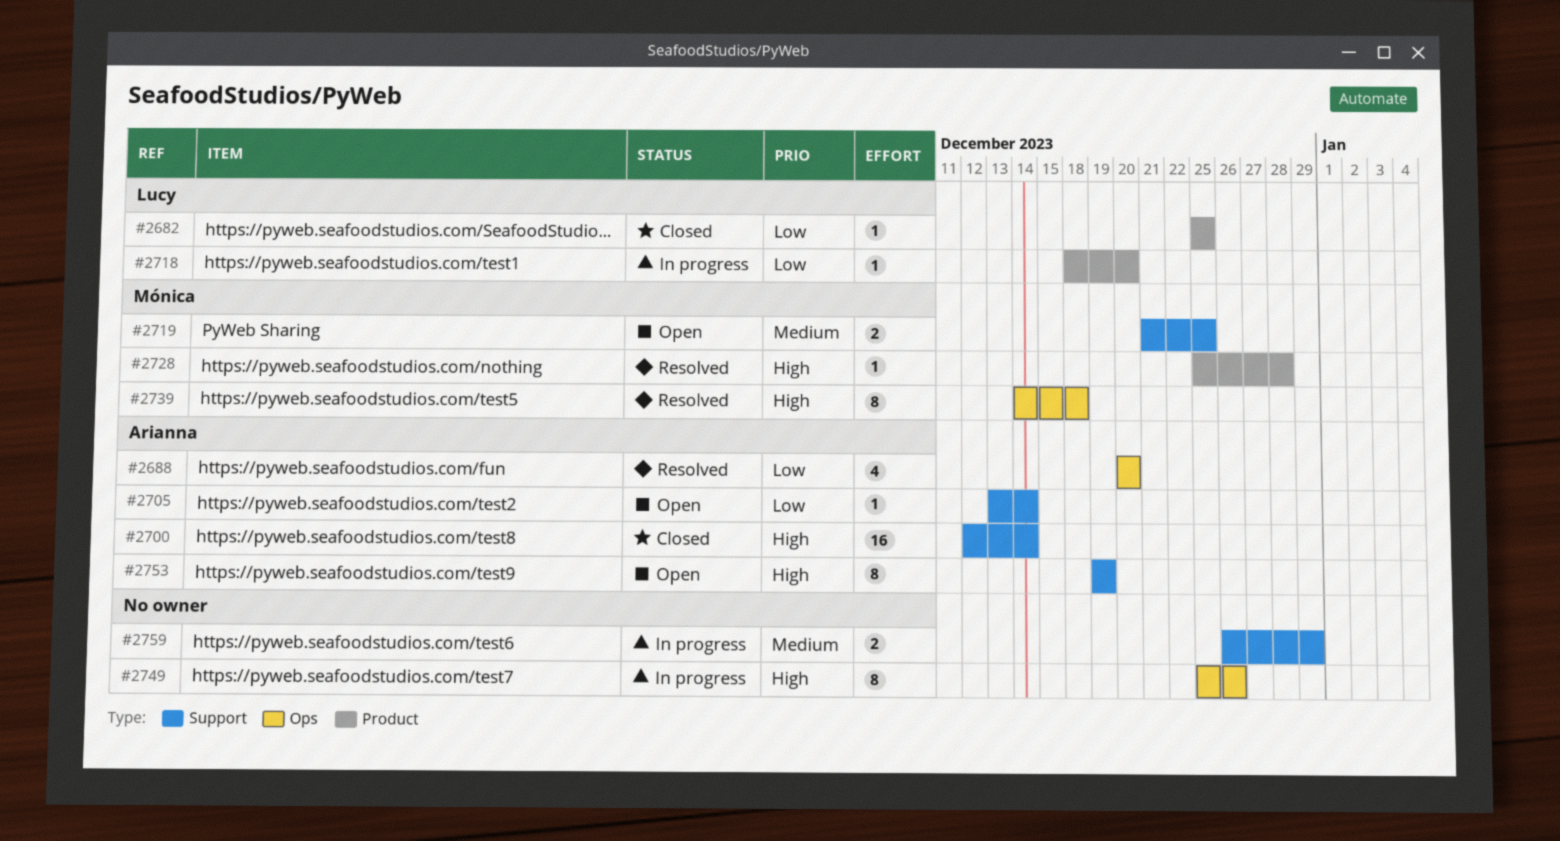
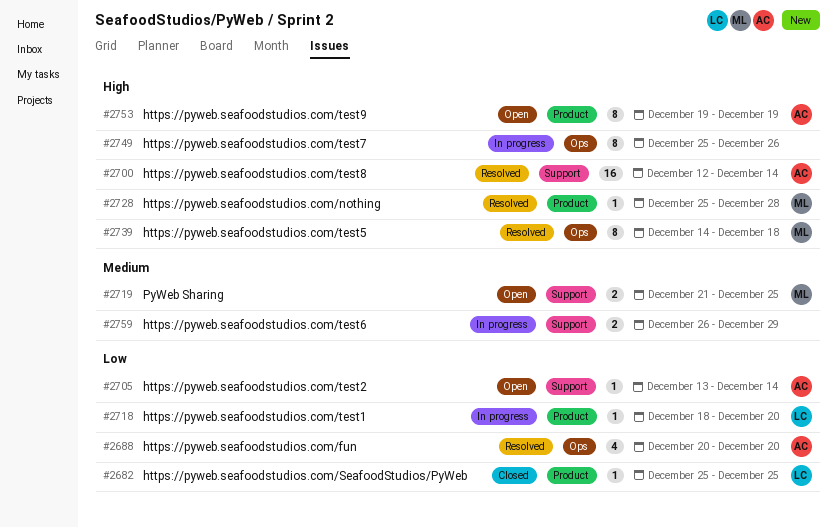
#2700, status: Closed -> Resolved
#2753, label: Support -> Product

